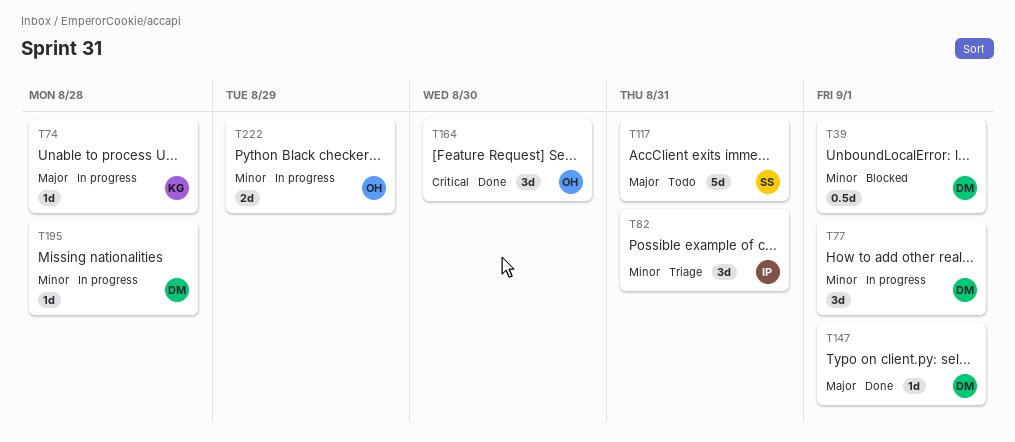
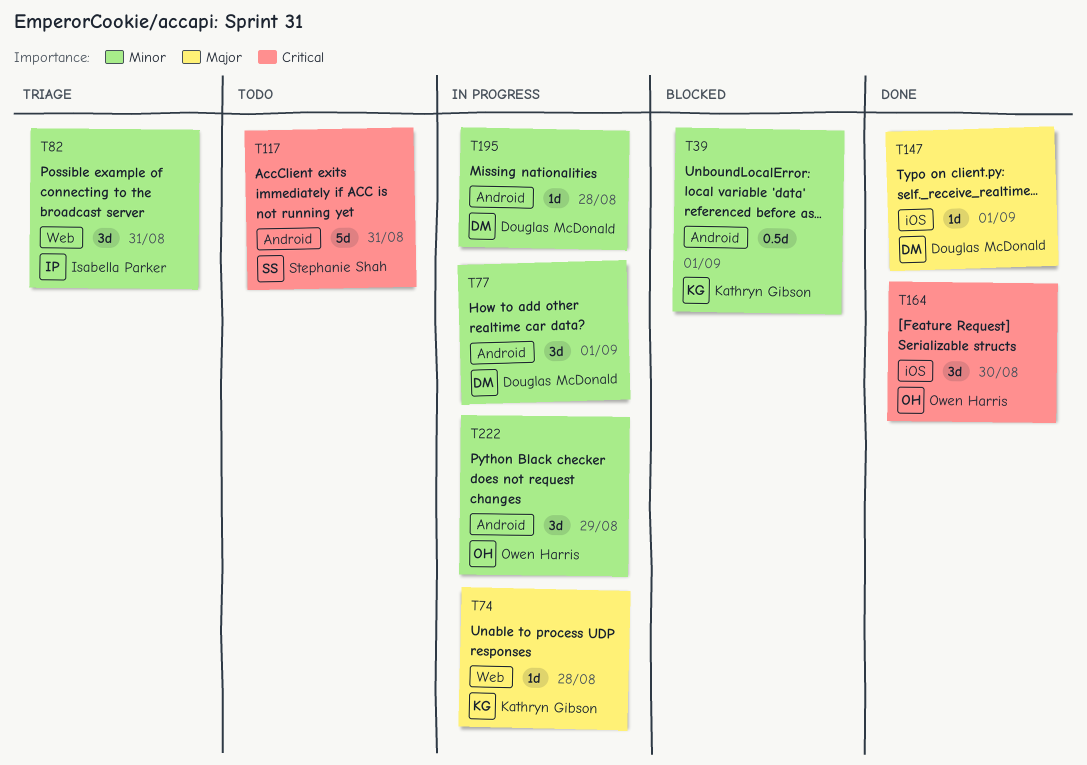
T39, owner: Douglas McDonald -> Kathryn Gibson
T117, priority: Major -> Critical
T222, estimate: 2d -> 3d

